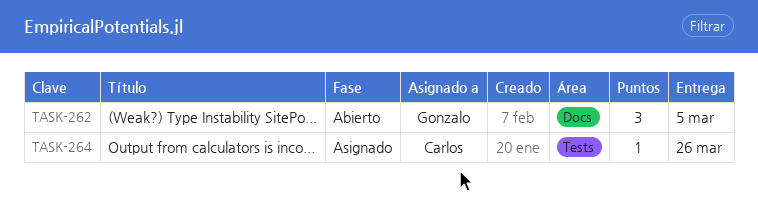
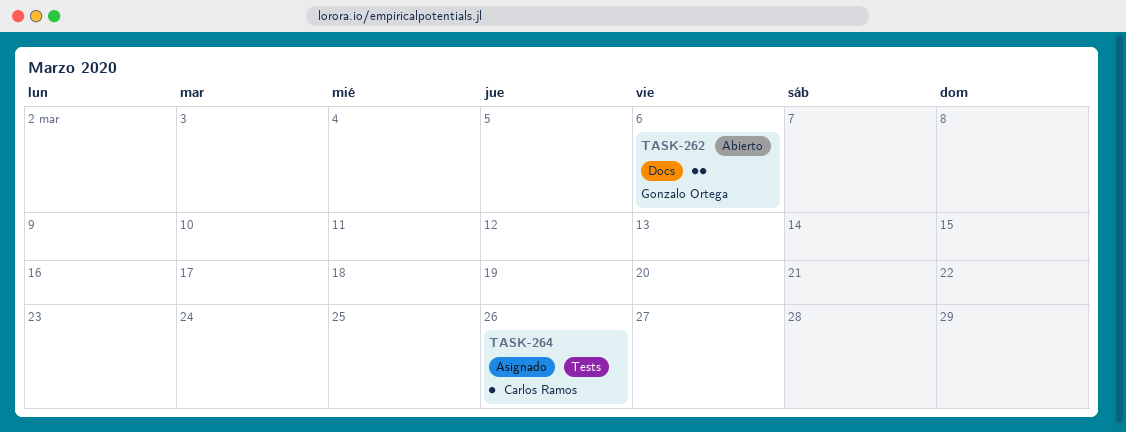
TASK-262, estimate: 3 -> 2
TASK-262, due: Mar 5 -> Mar 6

